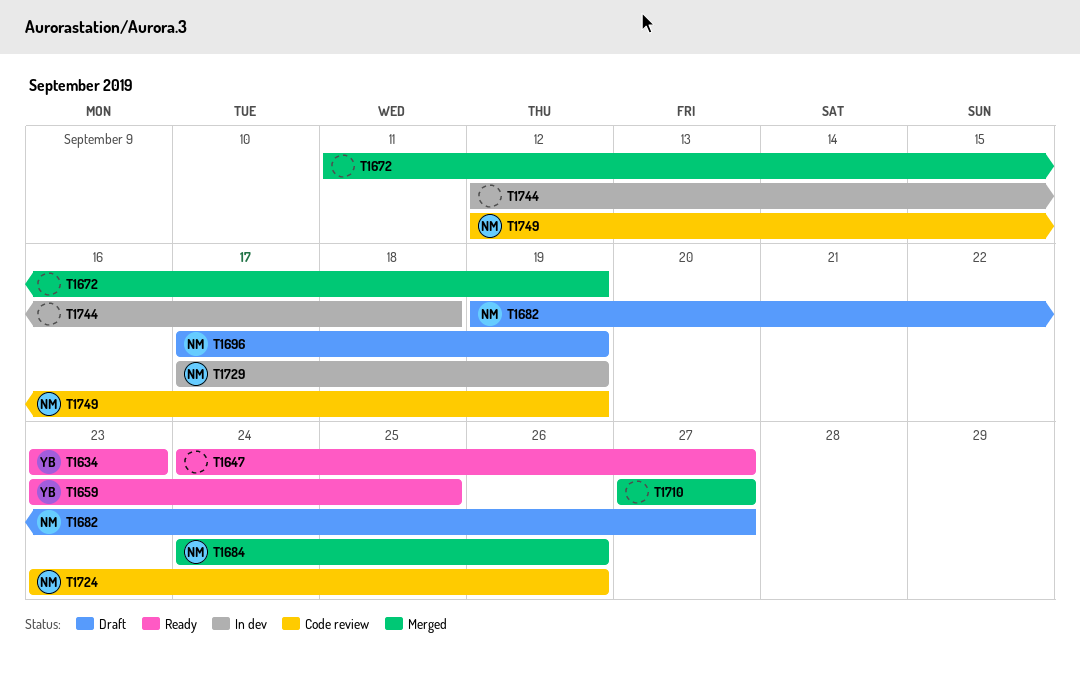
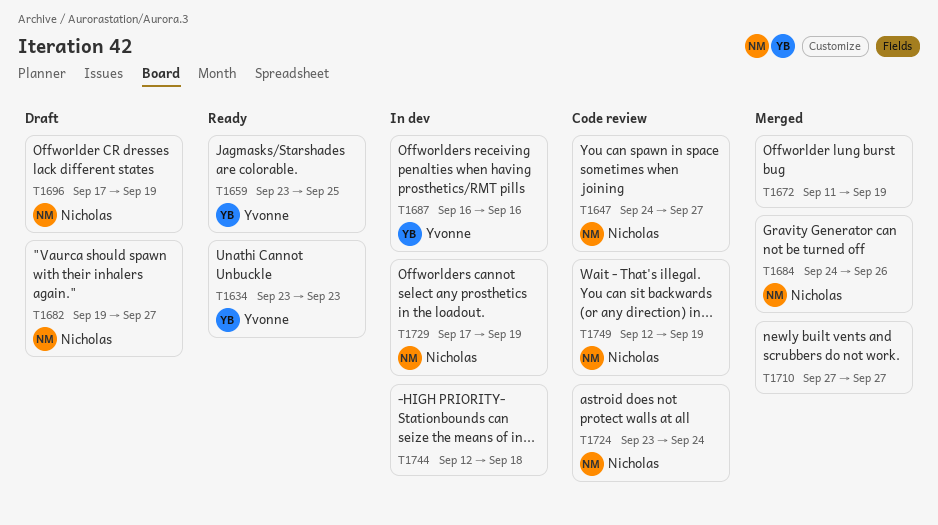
T1647, status: Ready -> Code review
T1647, owner: none -> Nicholas
T1687: none -> present
T1724, due: Sep 26 -> Sep 24

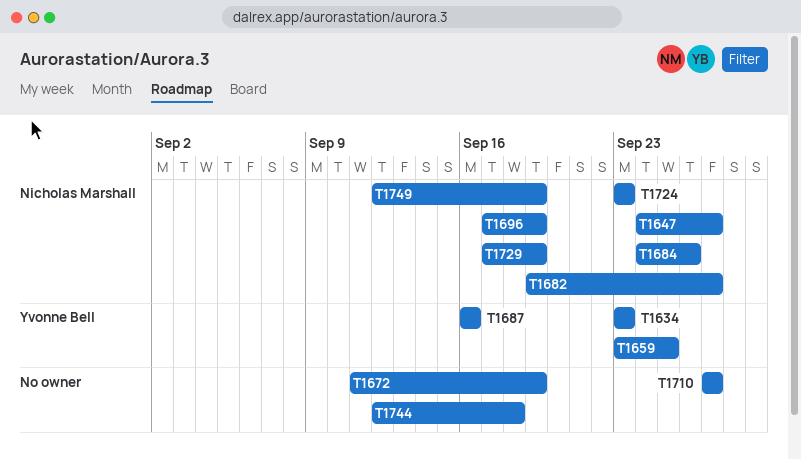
T1724, due: Sep 24 -> Sep 23

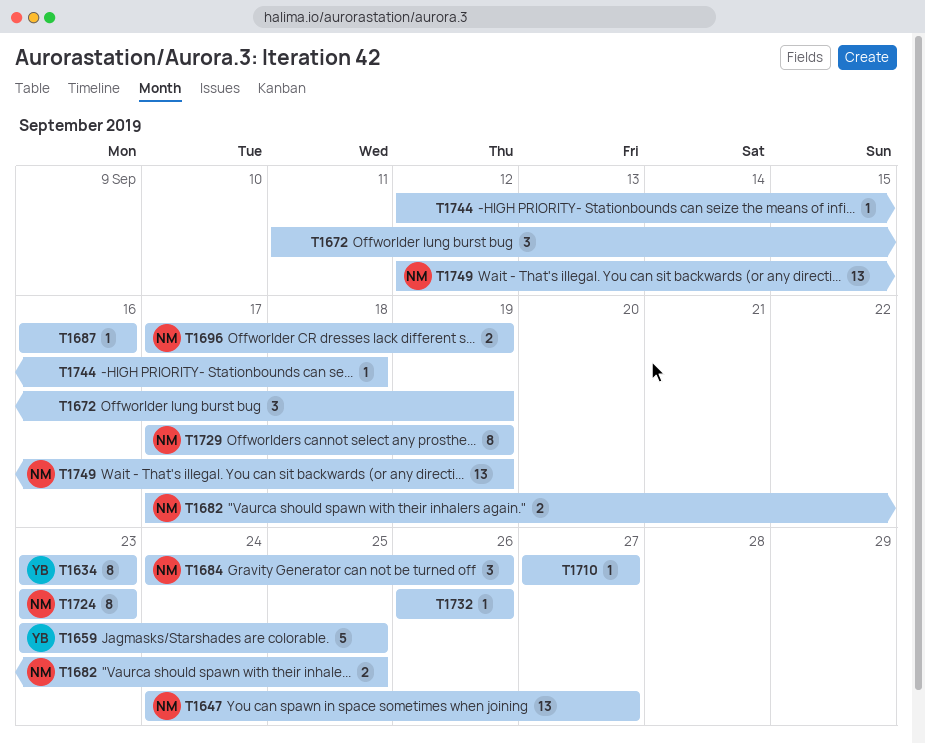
T1682, start: Sep 19 -> Sep 17
T1682, due: Sep 27 -> Sep 25
T1687, owner: Yvonne Bell -> none
T1732: none -> present

